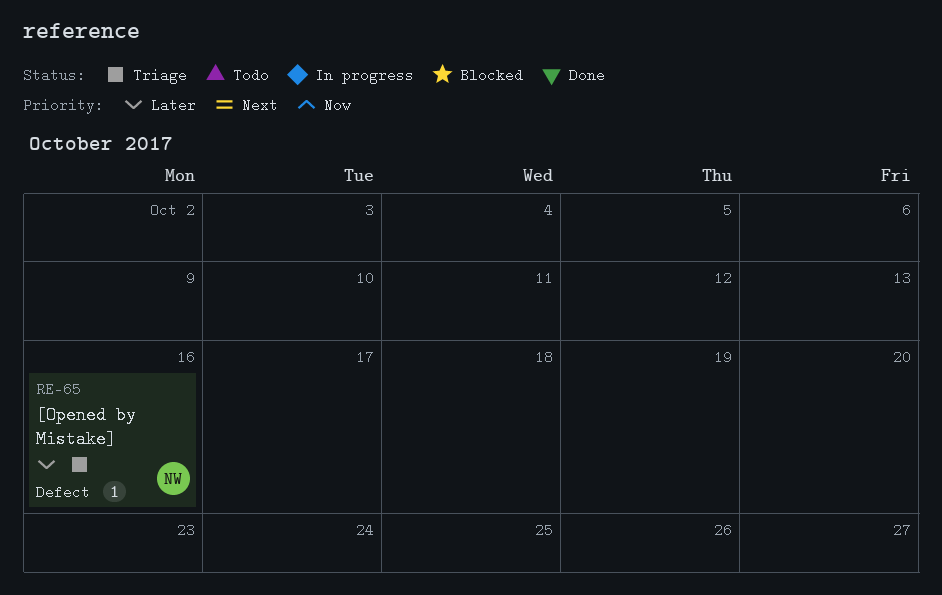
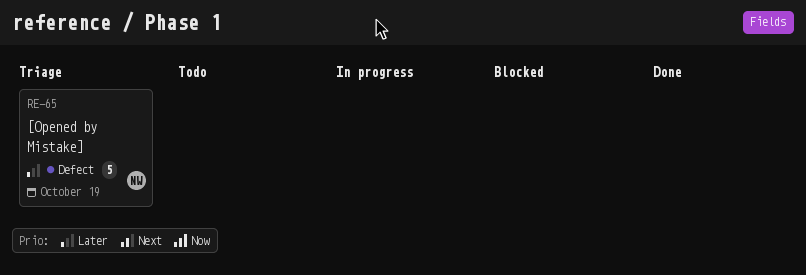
RE-65, estimate: 1 -> 5
RE-65, due: Oct 16 -> Oct 19

